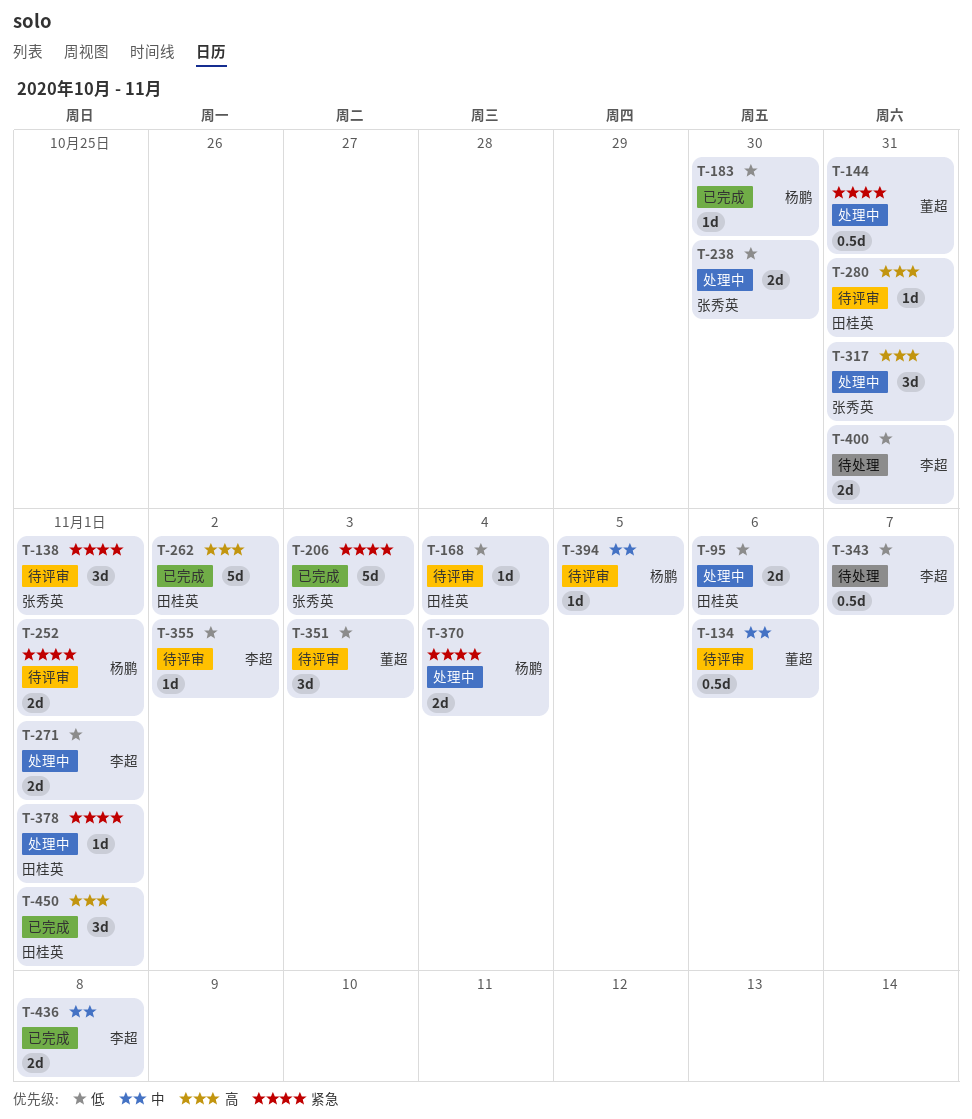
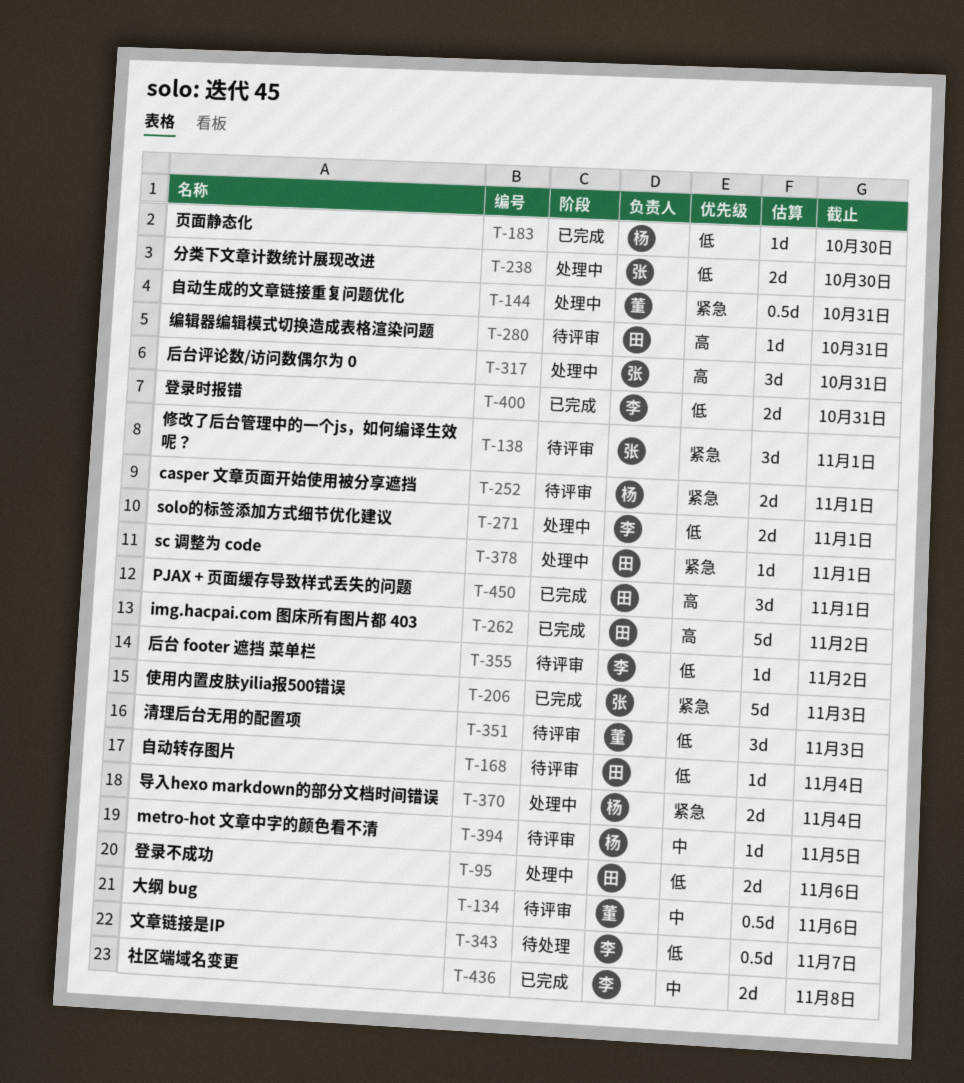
T-400, status: 待处理 -> 已完成

